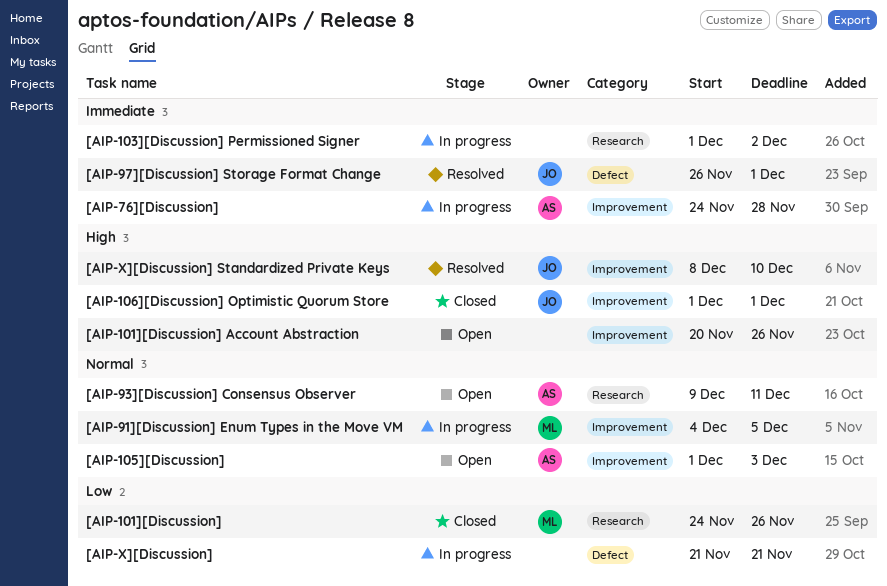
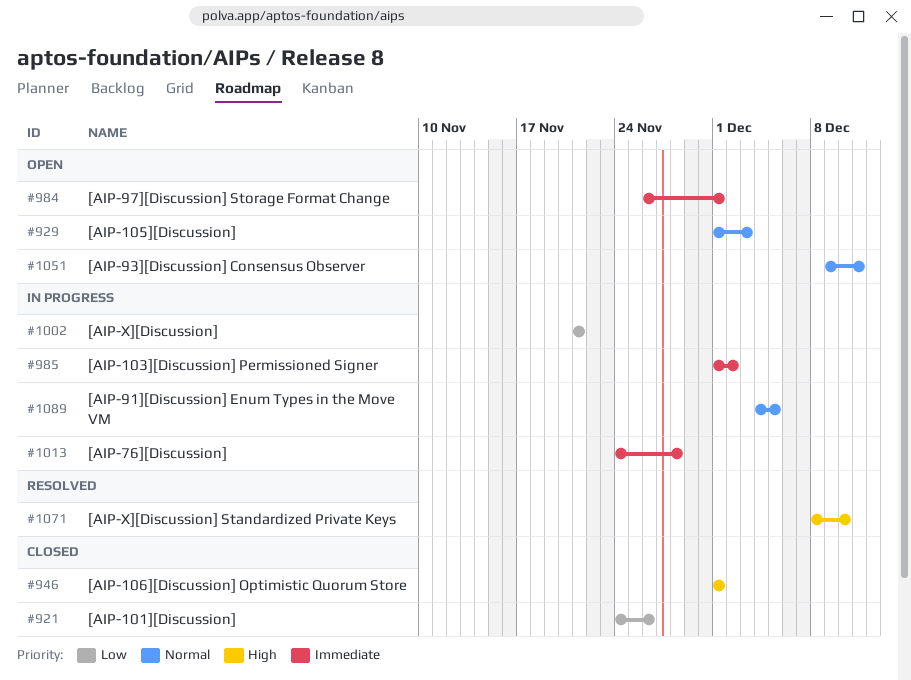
[AIP-101][Discussion] Account Abstraction: present -> none
[AIP-97][Discussion] Storage Format Change, status: Resolved -> Open

